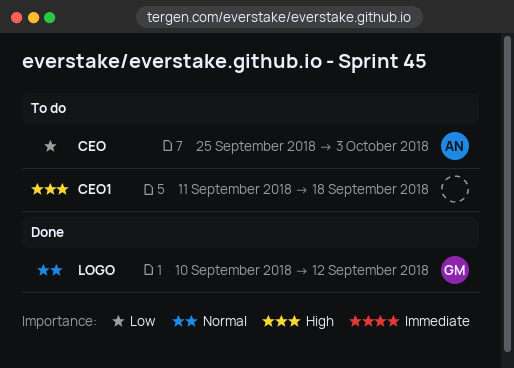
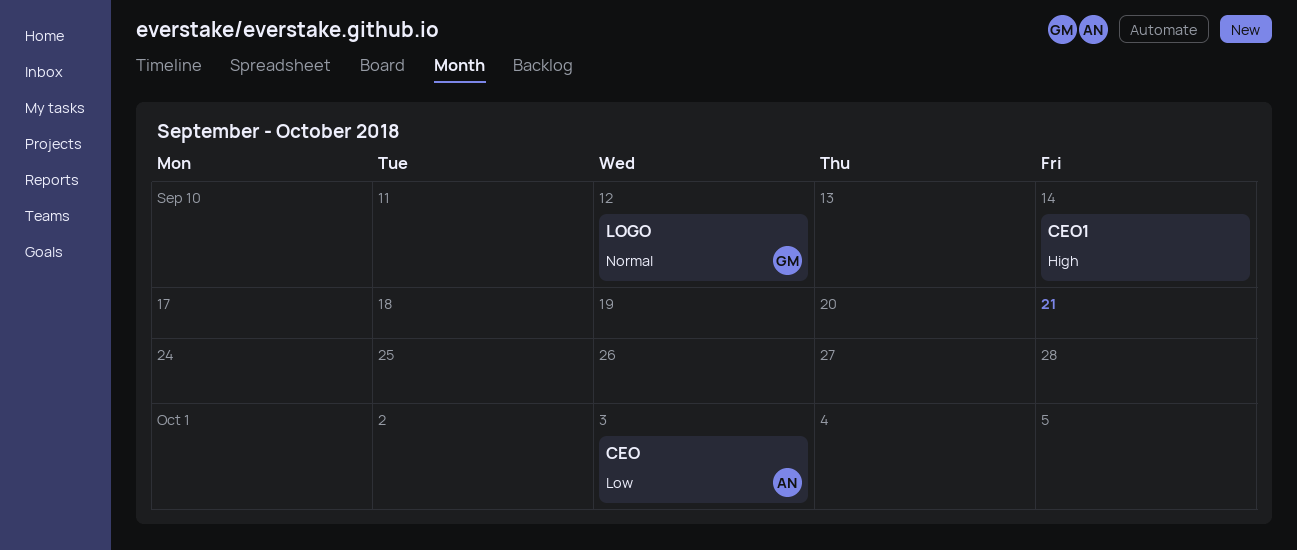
CEO1, due: Sep 18 -> Sep 14

